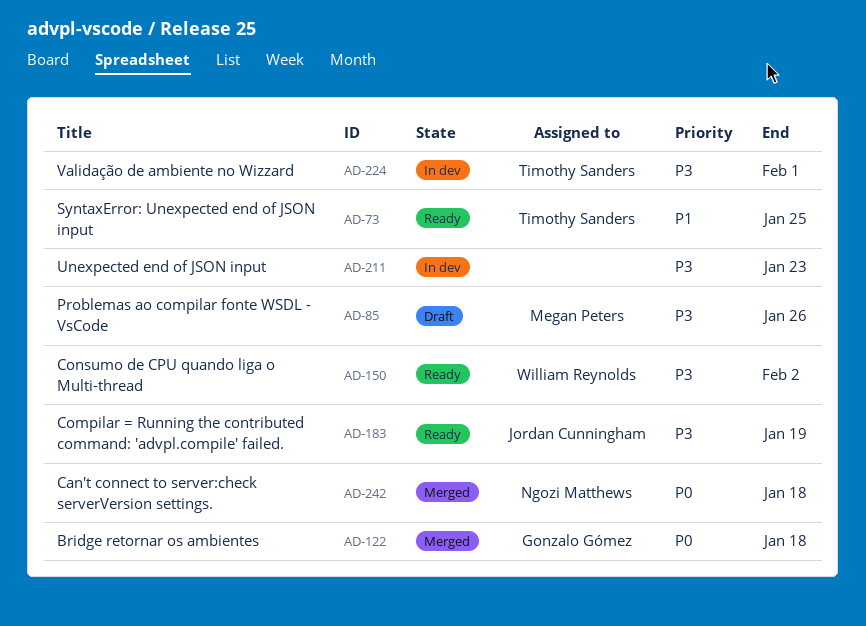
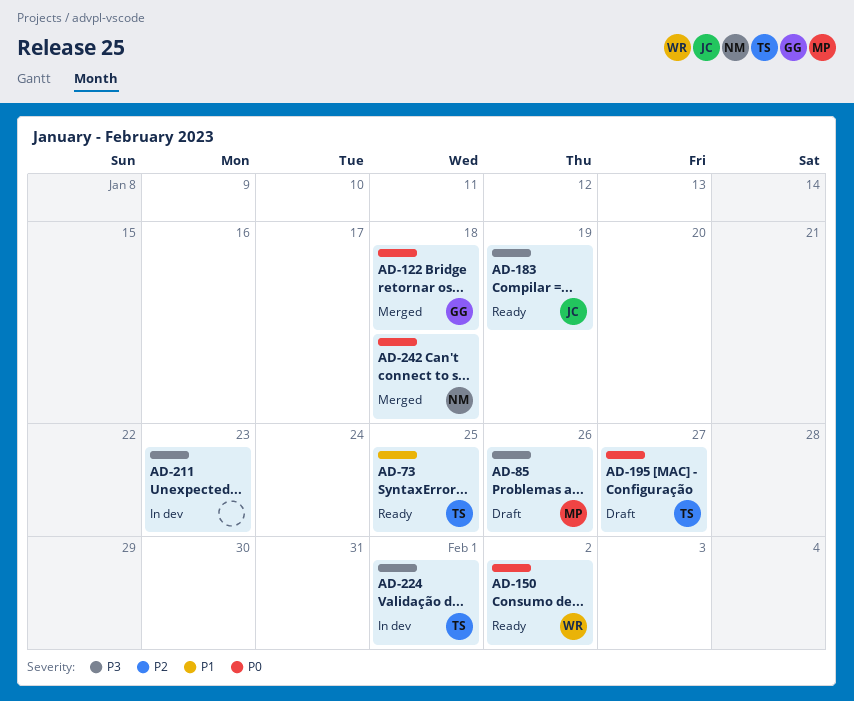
AD-150, priority: P3 -> P0
AD-195: none -> present

